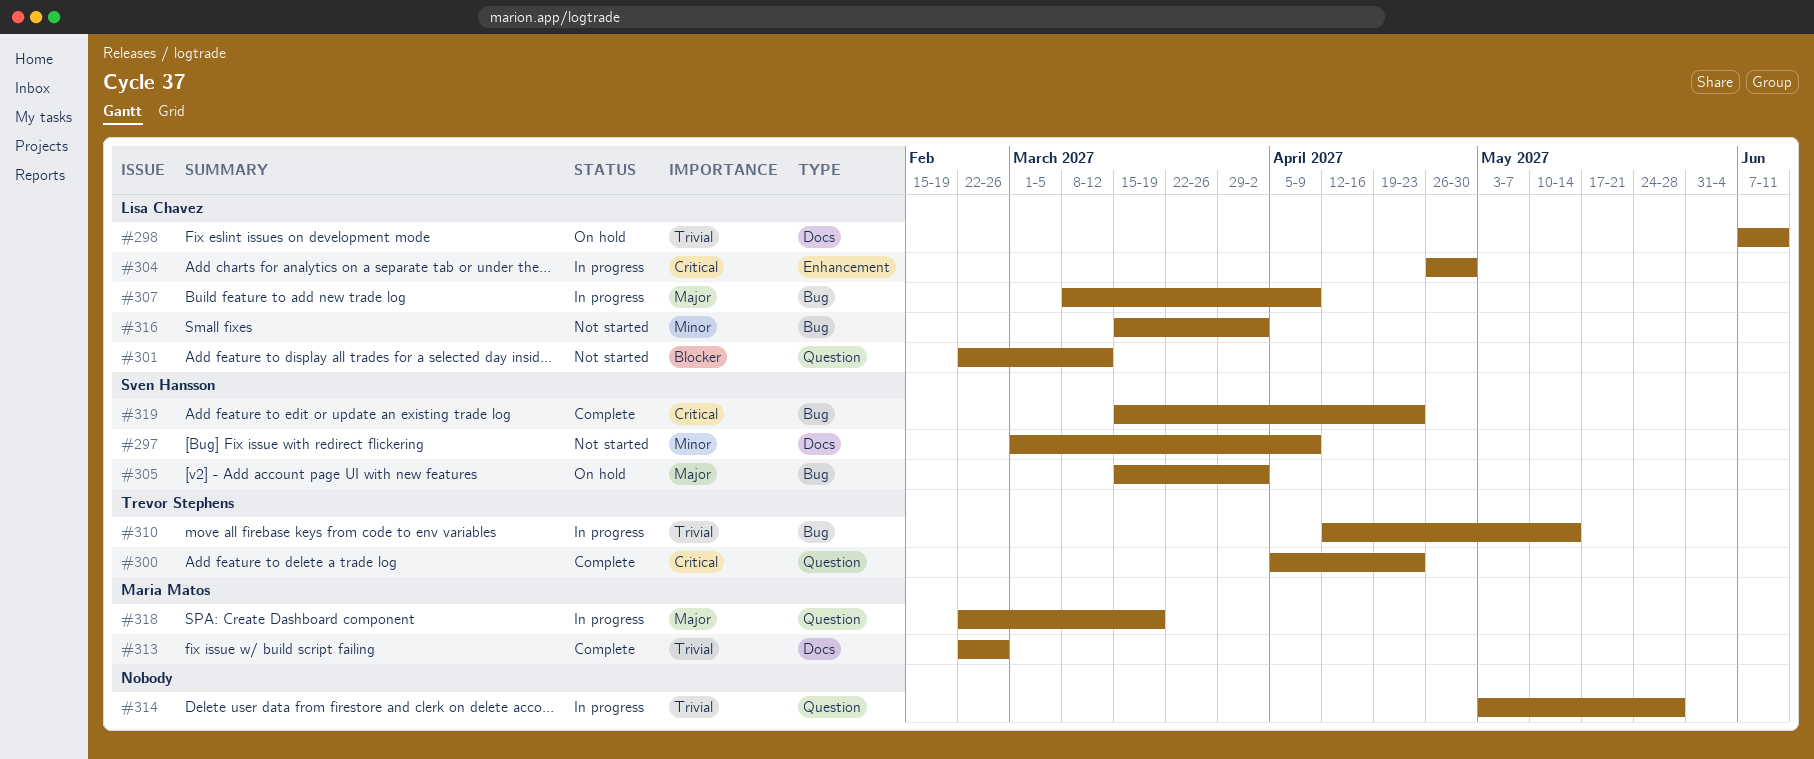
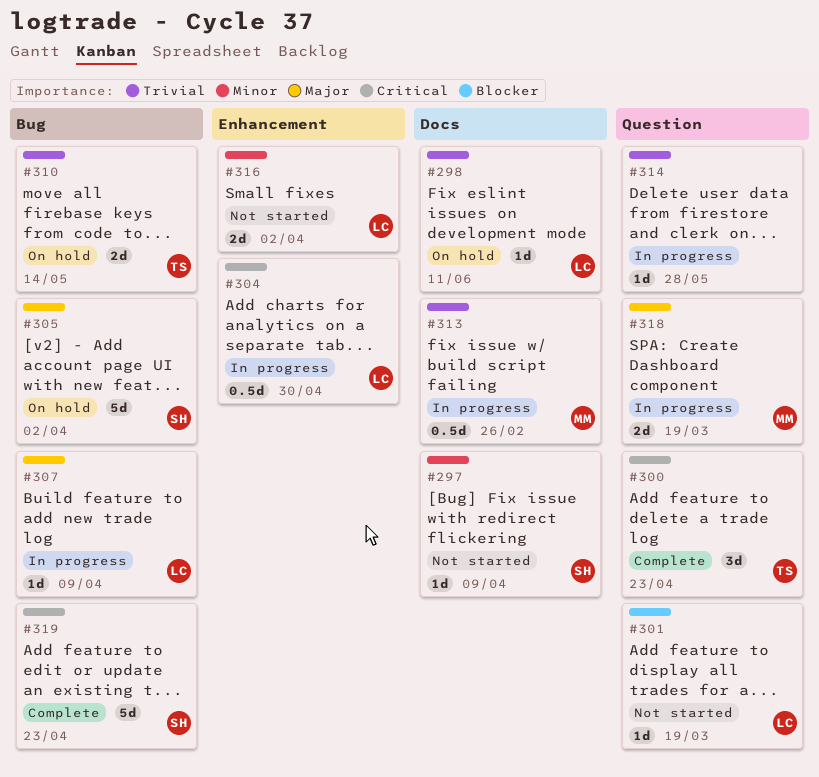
#301, due: Mar 12 -> Mar 19
#310, status: In progress -> On hold
#313, status: Complete -> In progress
#316, label: Bug -> Enhancement

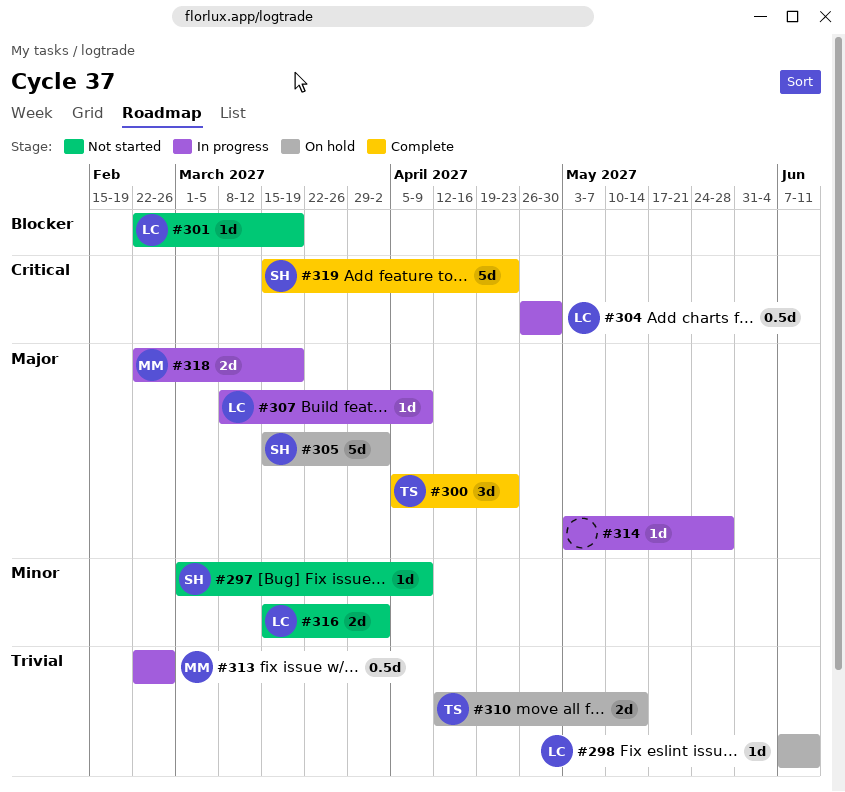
#300, priority: Critical -> Major
#314, priority: Trivial -> Major

